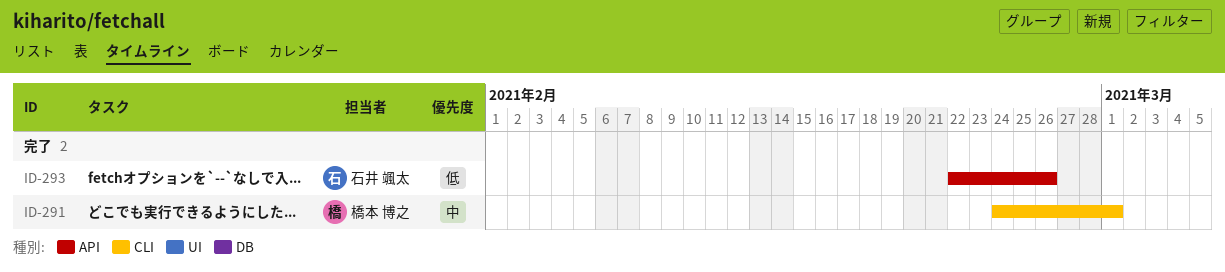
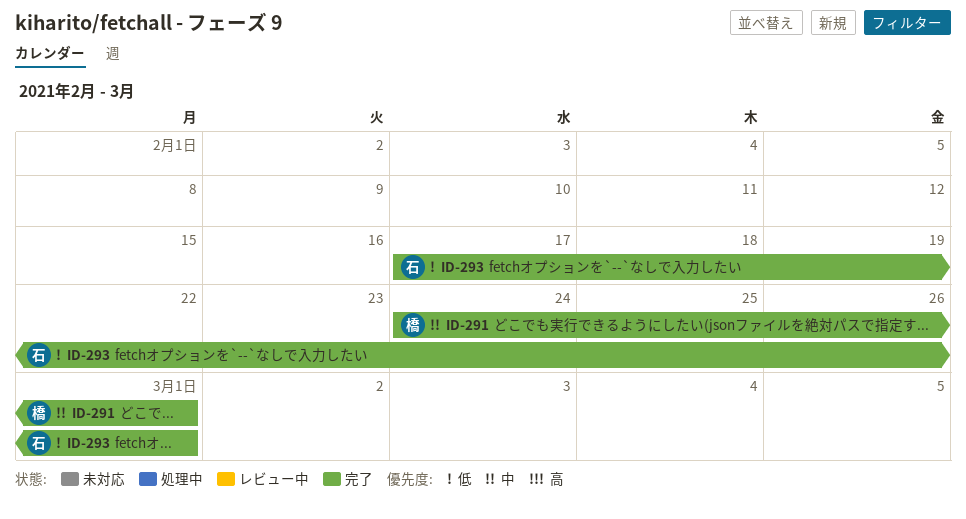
ID-293, start: Feb 22 -> Feb 17
ID-293, due: Feb 26 -> Mar 1

